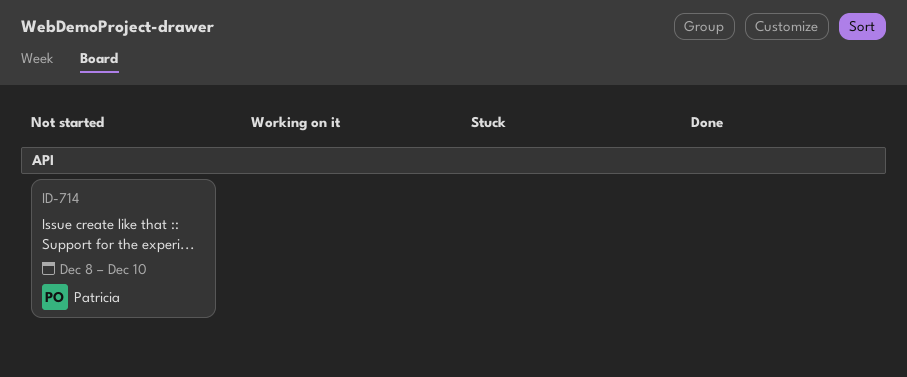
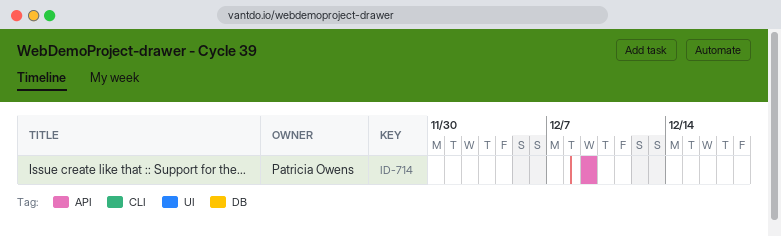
ID-714, start: Dec 8 -> Dec 9
ID-714, due: Dec 10 -> Dec 9

